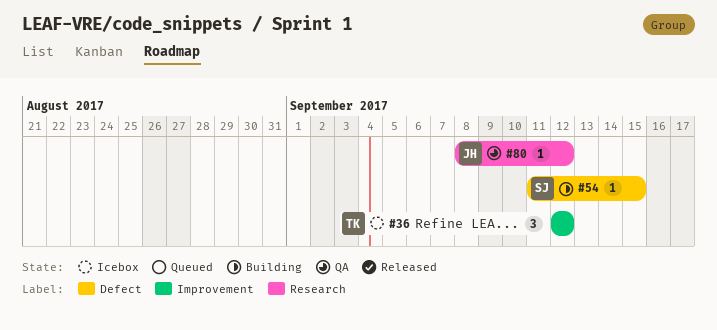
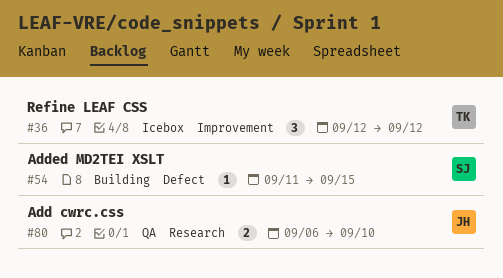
#80, estimate: 1 -> 2
#80, start: Sep 8 -> Sep 6
#80, due: Sep 12 -> Sep 10

